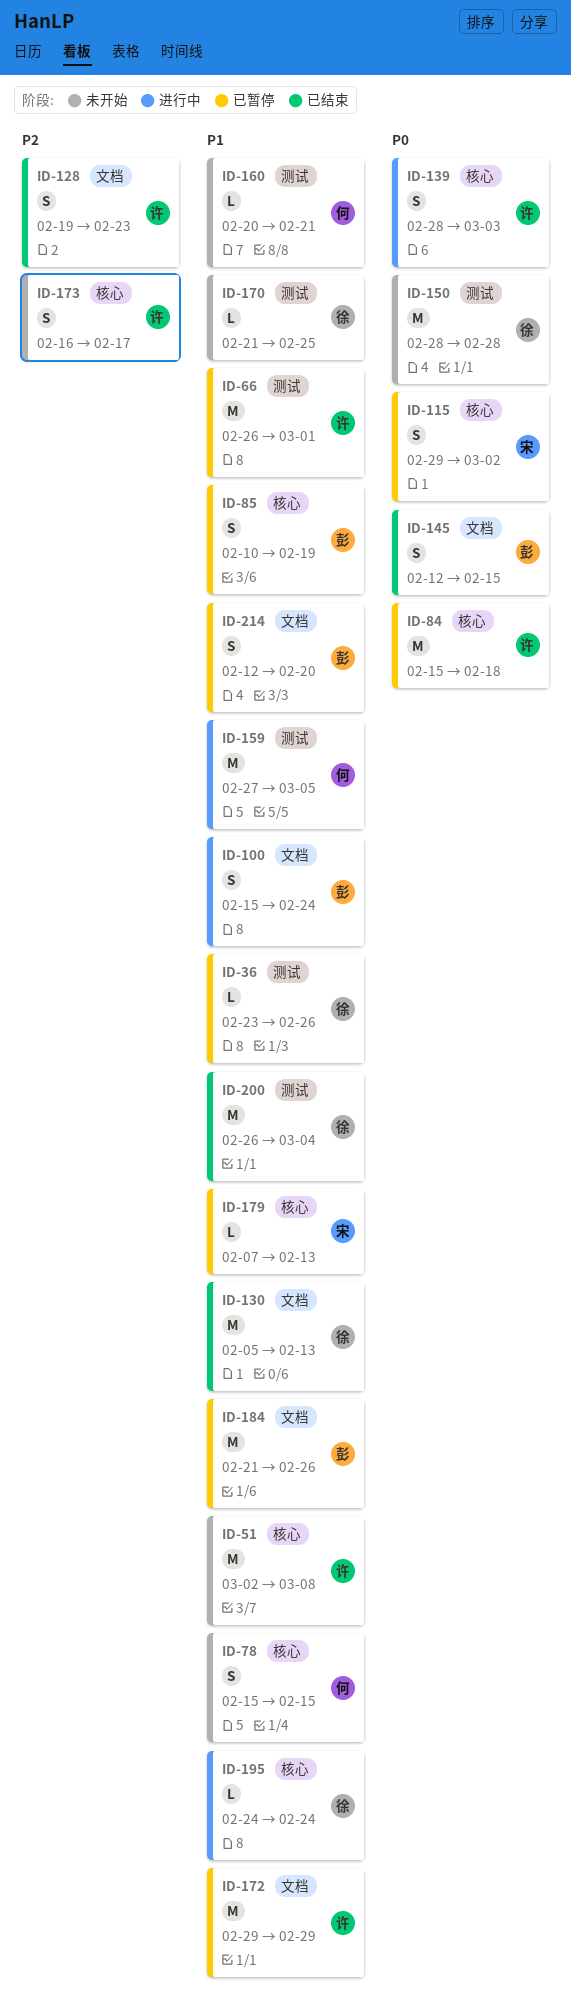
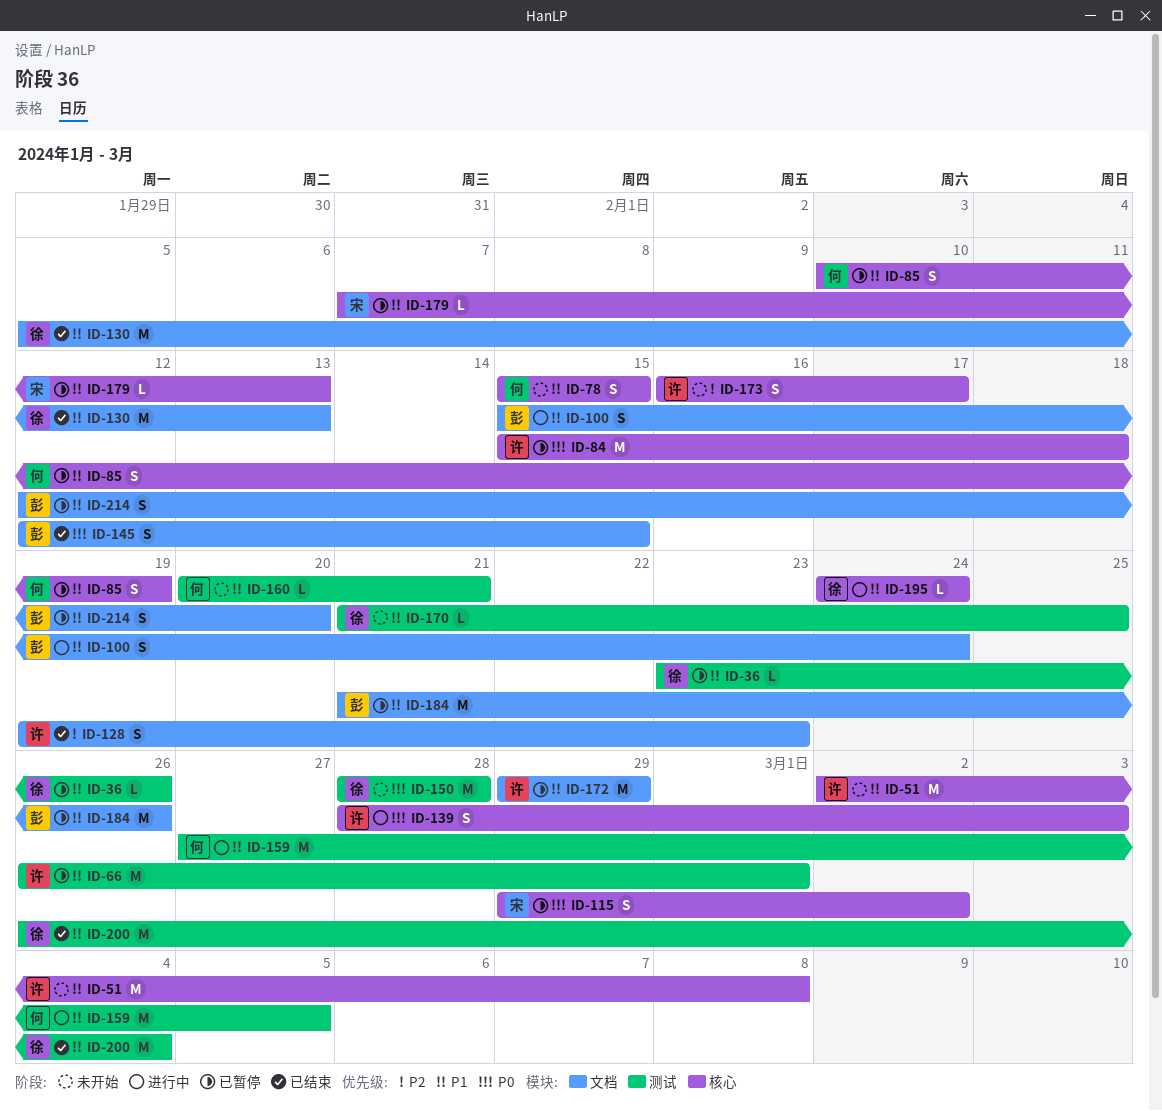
ID-85, owner: 彭 -> 何

